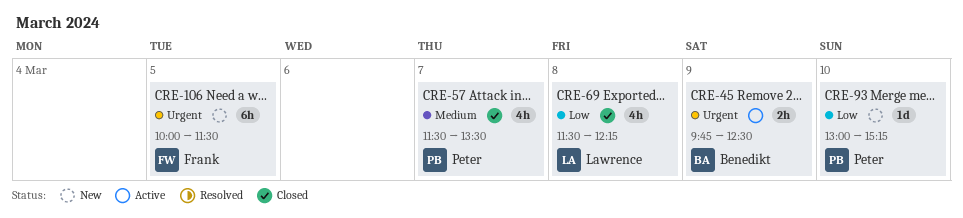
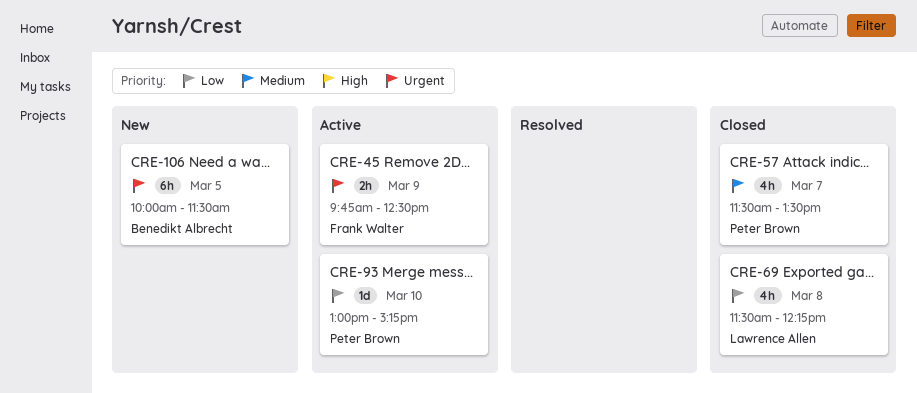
CRE-45, owner: Benedikt Albrecht -> Frank Walter
CRE-93, status: New -> Active
CRE-106, owner: Frank Walter -> Benedikt Albrecht

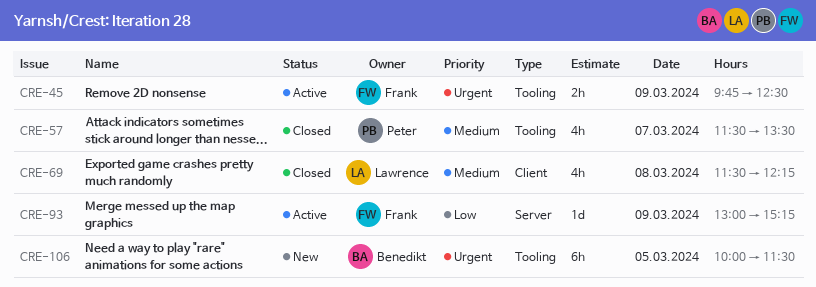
CRE-69, priority: Low -> Medium
CRE-93, owner: Peter Brown -> Frank Walter
CRE-93, day: Mar 10 -> Mar 9

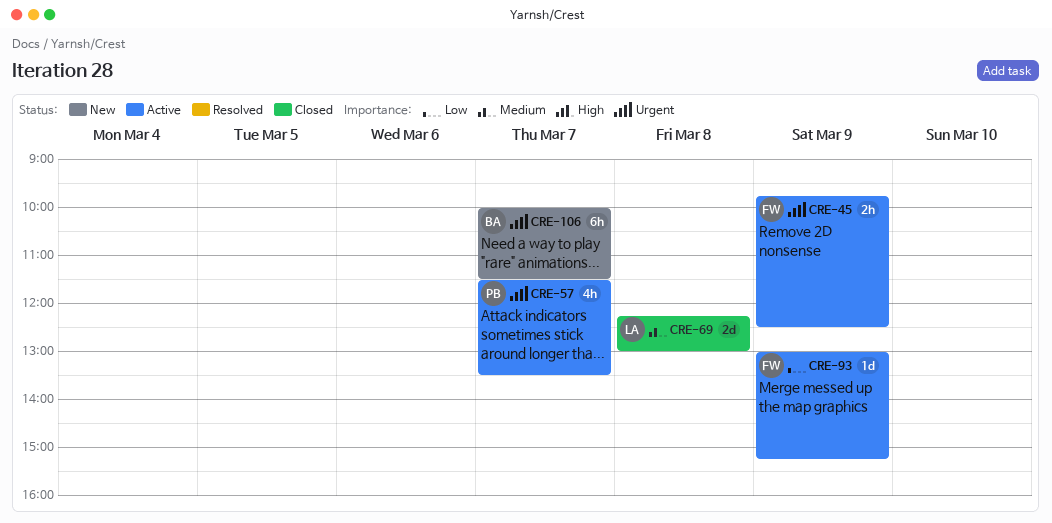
CRE-57, status: Closed -> Active
CRE-57, priority: Medium -> Urgent
CRE-69, estimate: 4h -> 2d
CRE-69, begins: 11:30 -> 12:15
CRE-69, ends: 12:15 -> 13:00
CRE-106, day: Mar 5 -> Mar 7

